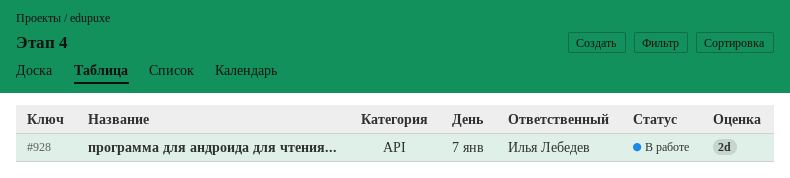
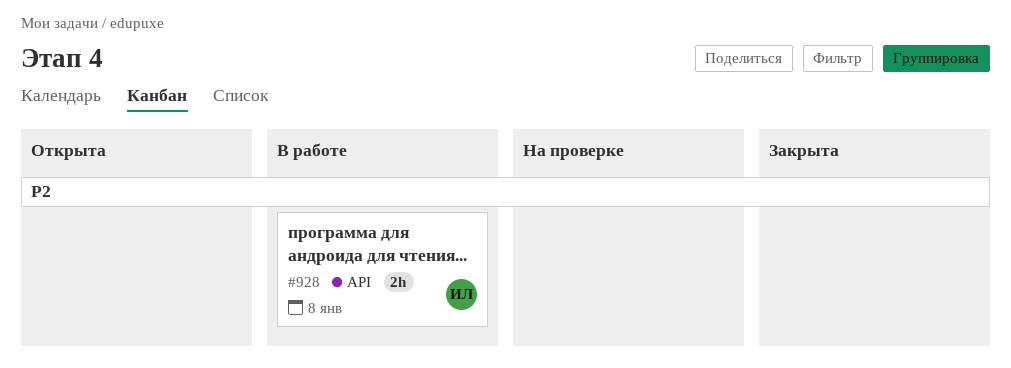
#928, estimate: 2d -> 2h
#928, day: Jan 7 -> Jan 8

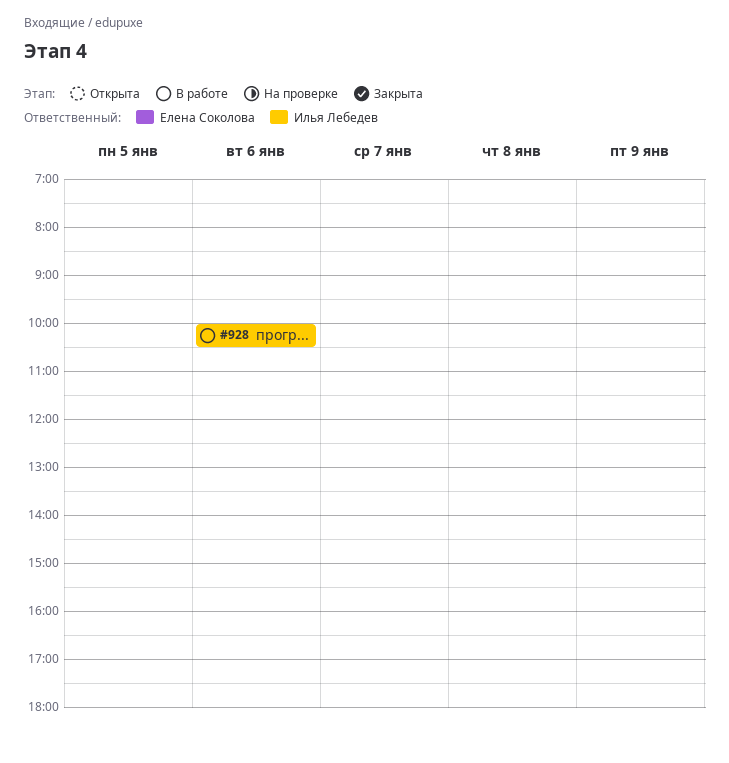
#928, day: Jan 8 -> Jan 6

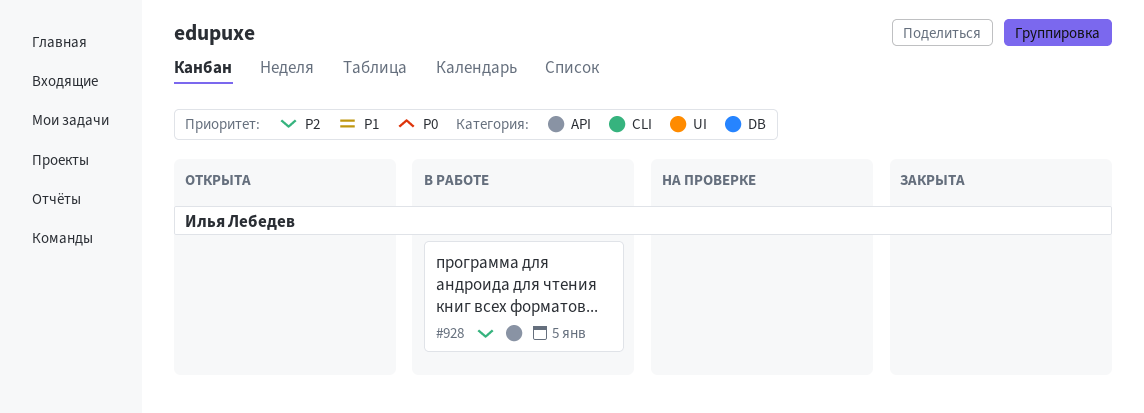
#928, day: Jan 6 -> Jan 5

